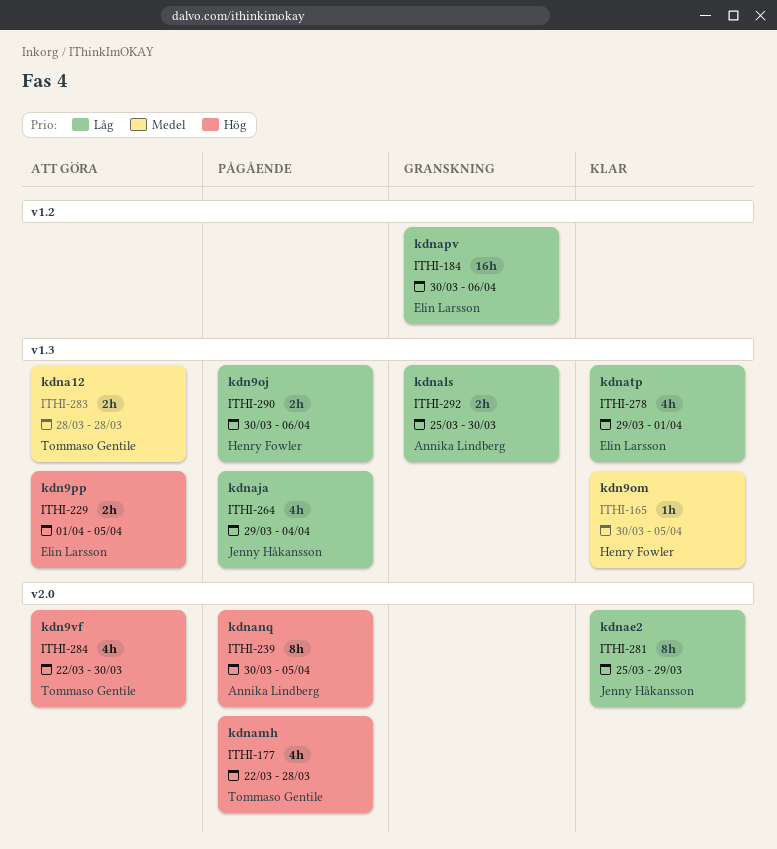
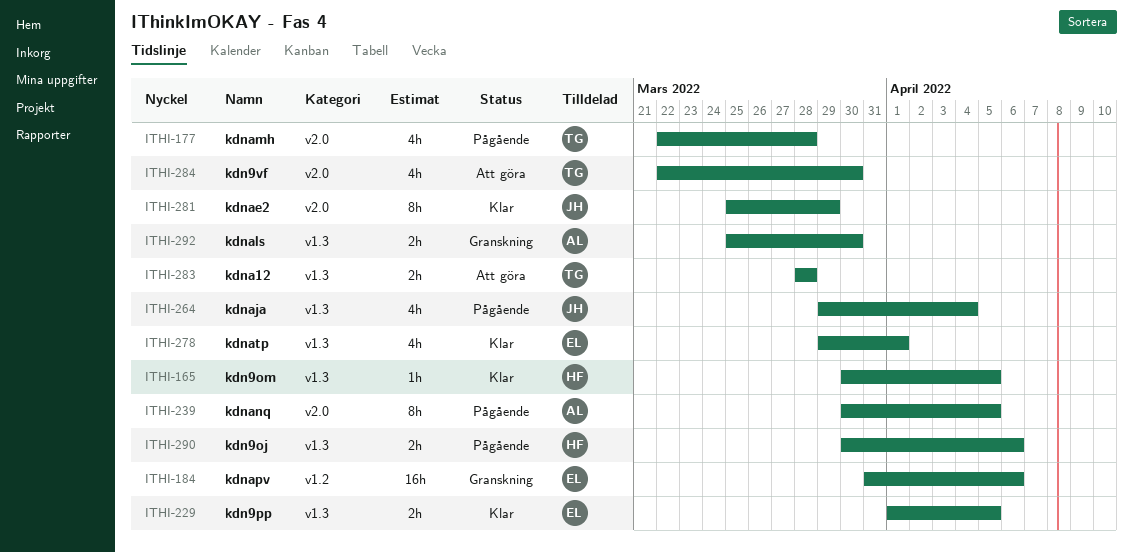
ITHI-184, start: Mar 30 -> Mar 31
ITHI-229, status: Att göra -> Klar

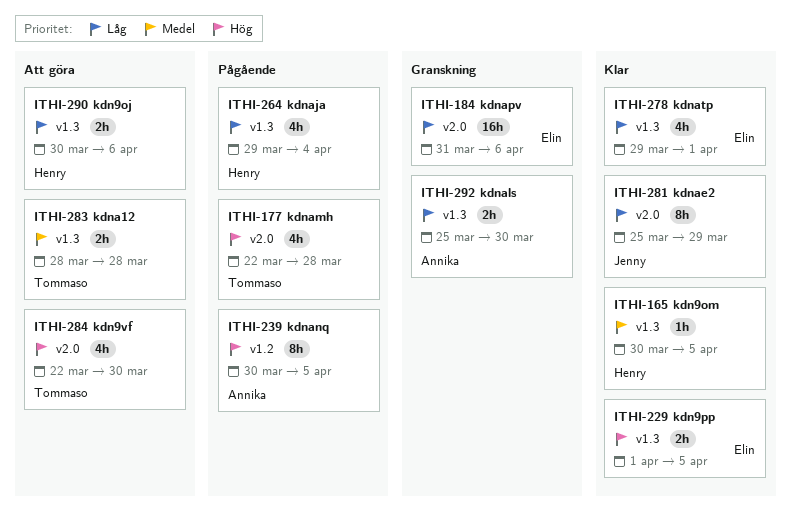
ITHI-184, label: v1.2 -> v2.0
ITHI-239, label: v2.0 -> v1.2
ITHI-264, owner: Jenny -> Henry
ITHI-290, status: Pågående -> Att göra

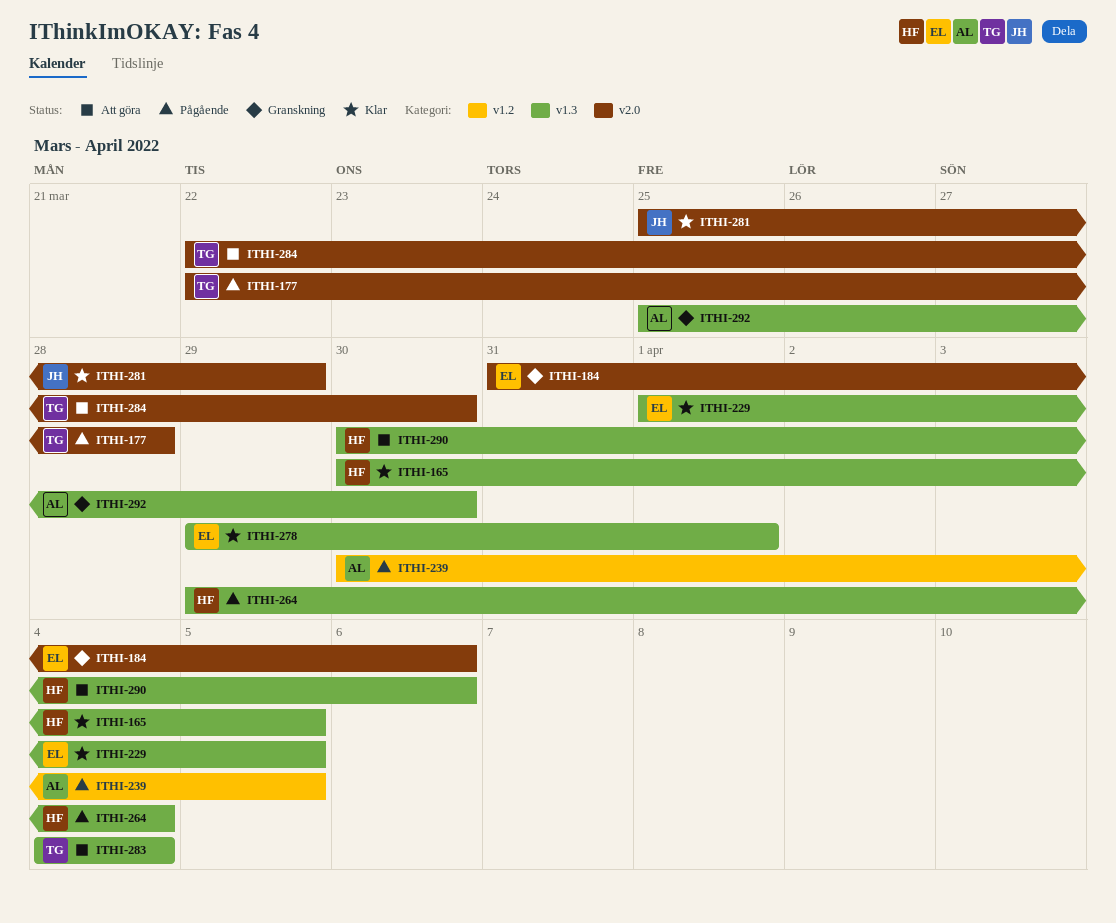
ITHI-283, start: Mar 28 -> Apr 4
ITHI-283, due: Mar 28 -> Apr 4

